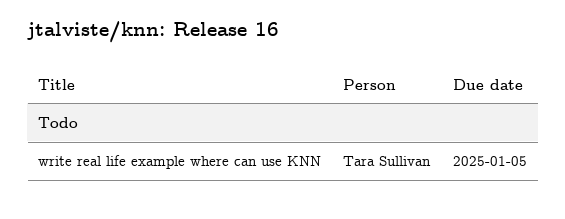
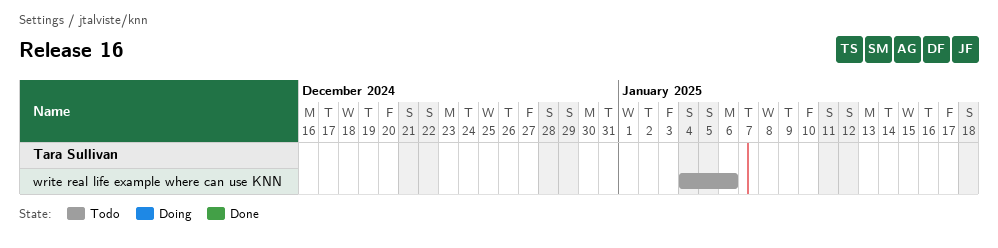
write real life example where can use KNN, due: Jan 5 -> Jan 6

